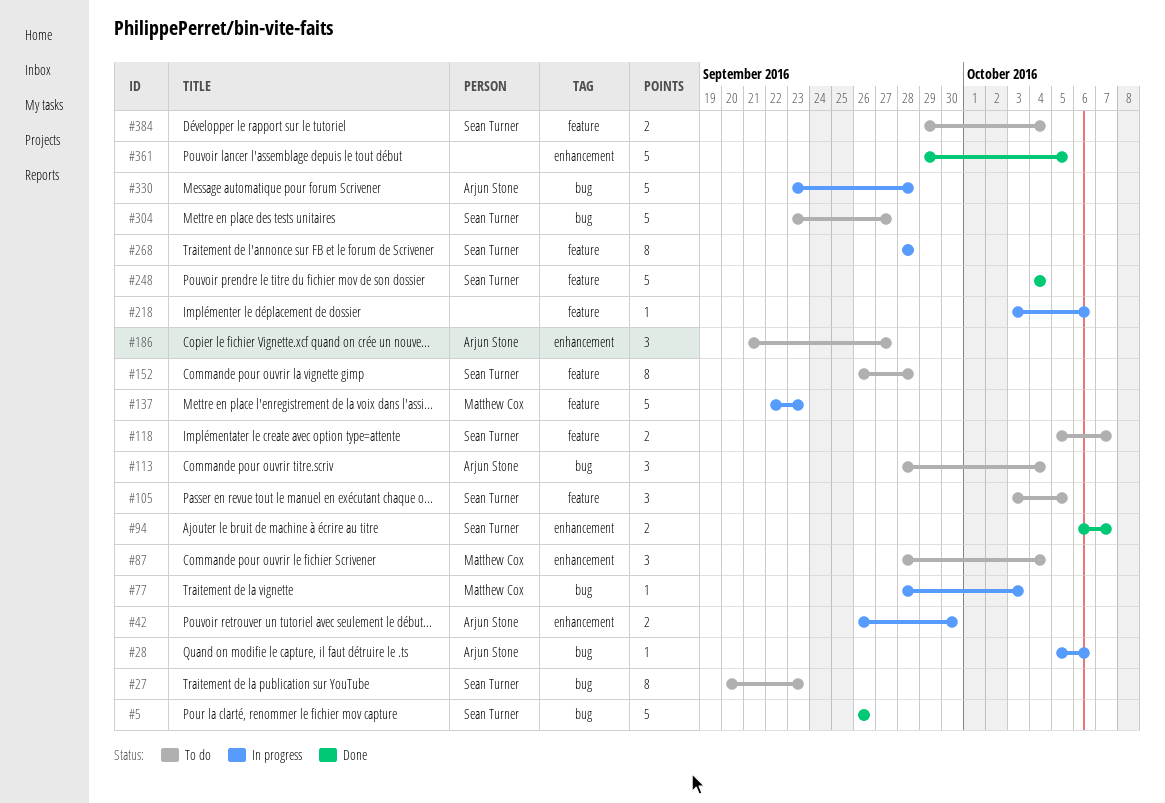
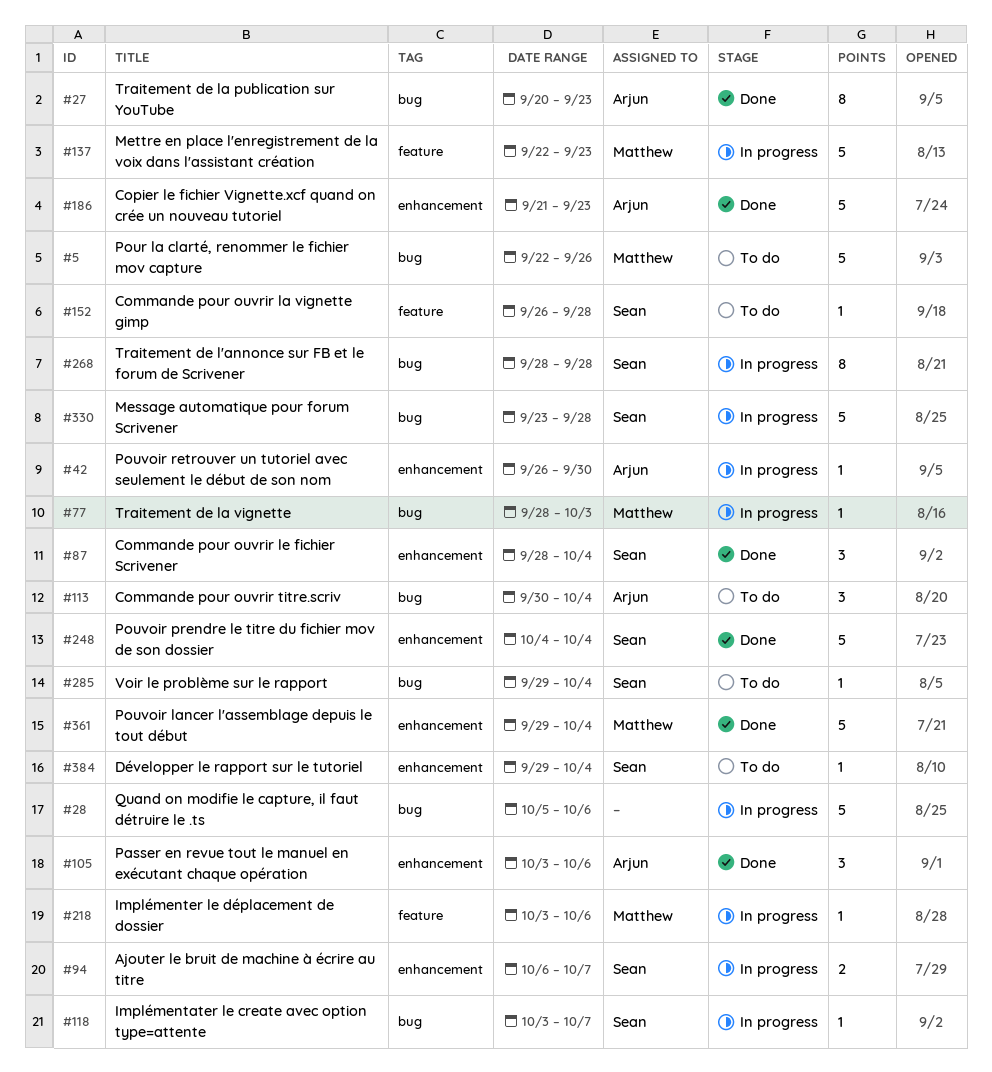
#5, status: Done -> To do
#5, owner: Sean Turner -> Matthew Cox
#5, start: Sep 26 -> Sep 22
#27, status: To do -> Done
#27, owner: Sean Turner -> Arjun Stone
#28, owner: Arjun Stone -> none
#28, estimate: 1 -> 5
#42, estimate: 2 -> 1
#87, status: To do -> Done
#87, owner: Matthew Cox -> Sean Turner
#94, status: Done -> In progress
#105, status: To do -> Done
#105, owner: Sean Turner -> Arjun Stone
#105, label: feature -> enhancement
#105, due: Oct 5 -> Oct 6
#113, start: Sep 28 -> Sep 30
#118, status: To do -> In progress
#118, label: feature -> bug
#118, estimate: 2 -> 1
#118, start: Oct 5 -> Oct 3
#152, estimate: 8 -> 1
#186, status: To do -> Done
#186, estimate: 3 -> 5
#186, due: Sep 27 -> Sep 23
#218, owner: none -> Matthew Cox
#248, label: feature -> enhancement
#268, label: feature -> bug
#285: none -> present
#304: present -> none
#330, owner: Arjun Stone -> Sean Turner
#361, owner: none -> Matthew Cox
#361, due: Oct 5 -> Oct 4
#384, label: feature -> enhancement
#384, estimate: 2 -> 1

